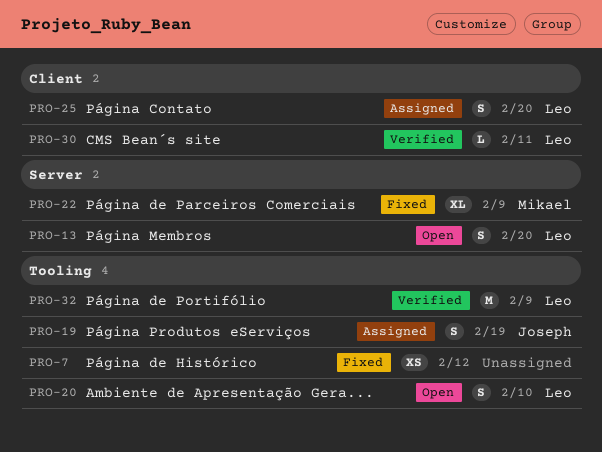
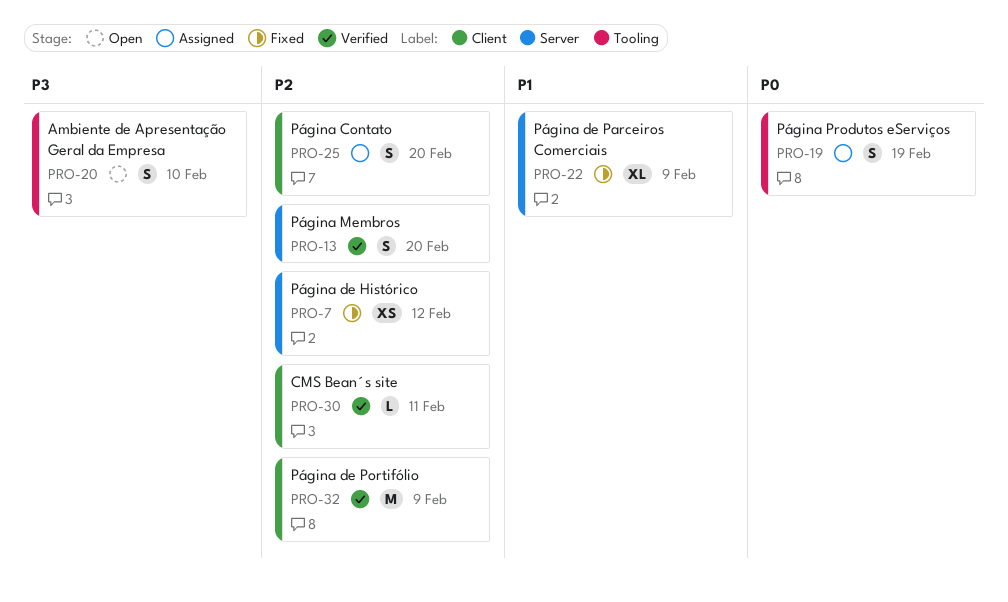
PRO-7, label: Tooling -> Server
PRO-13, status: Open -> Verified
PRO-32, label: Tooling -> Client

